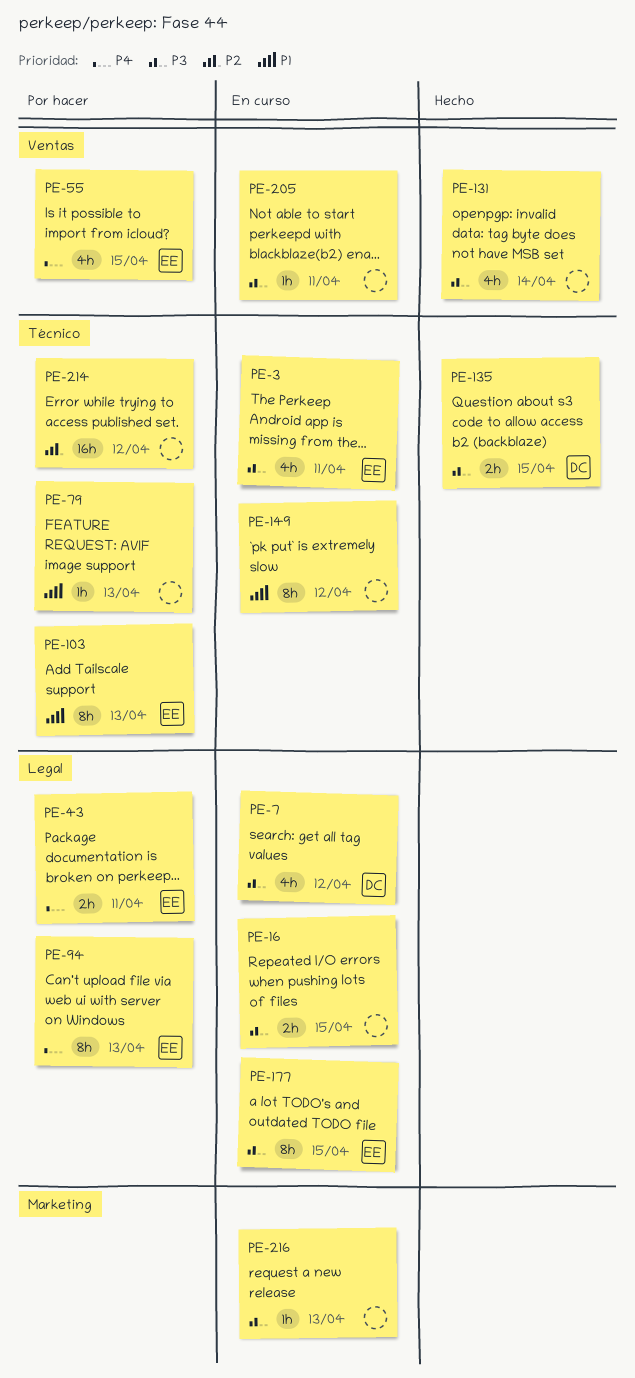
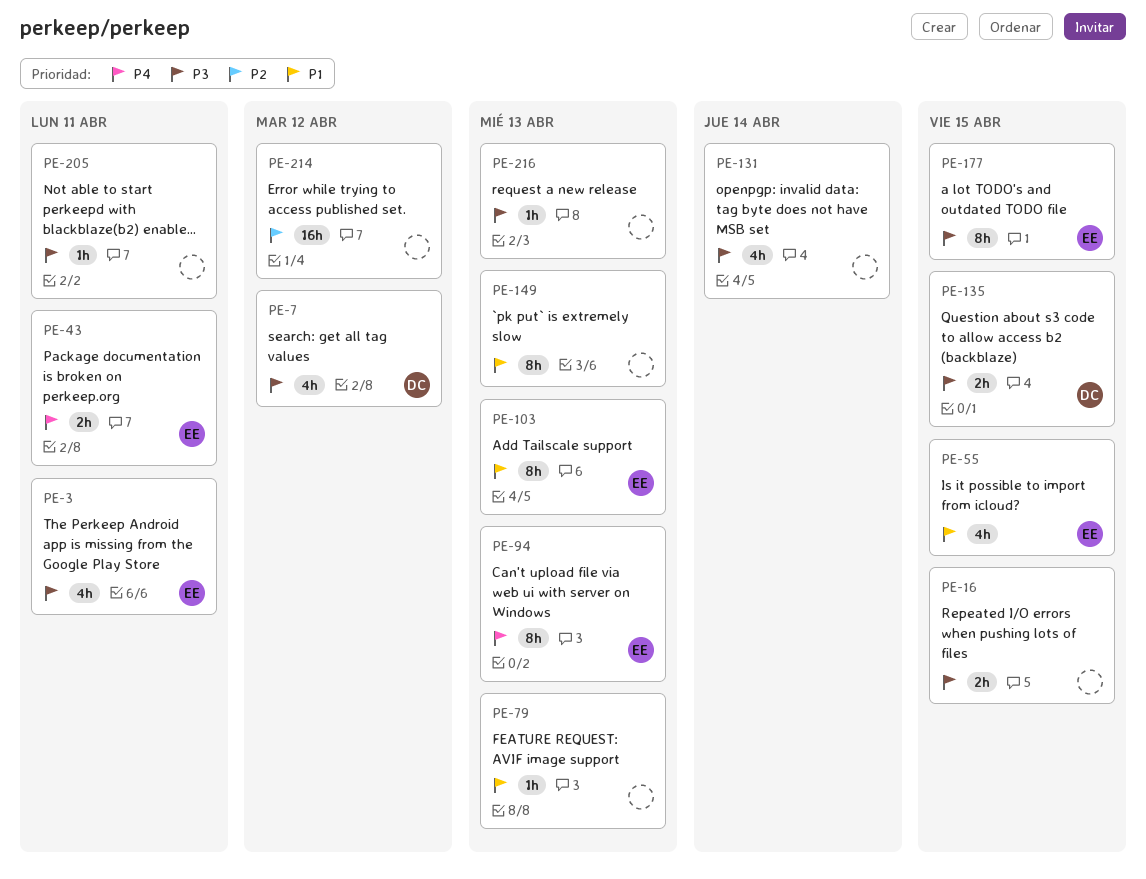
PE-55, priority: P4 -> P1
PE-149, due: Apr 12 -> Apr 13

